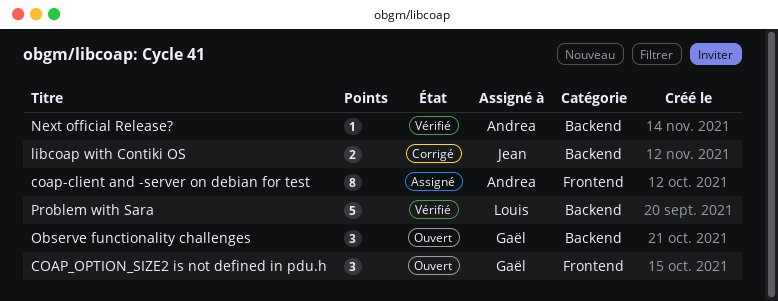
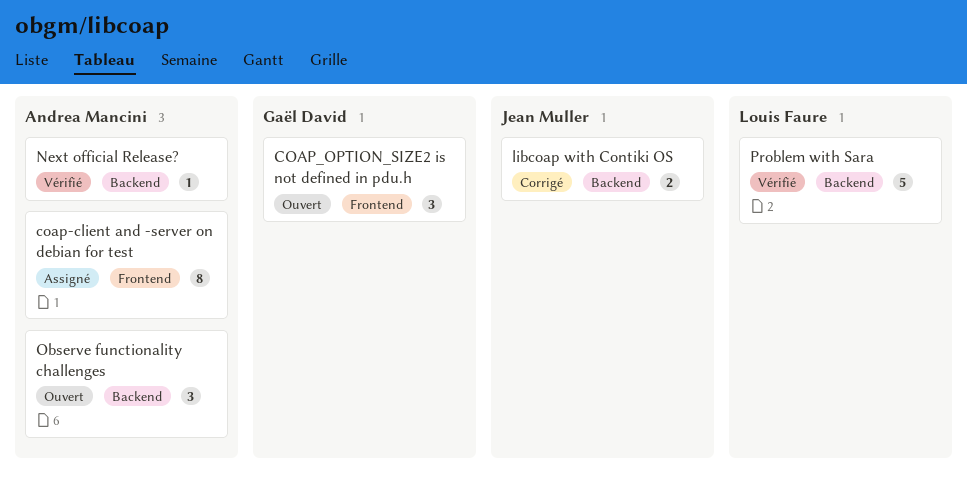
Observe functionality challenges, owner: Gaël David -> Andrea Mancini

